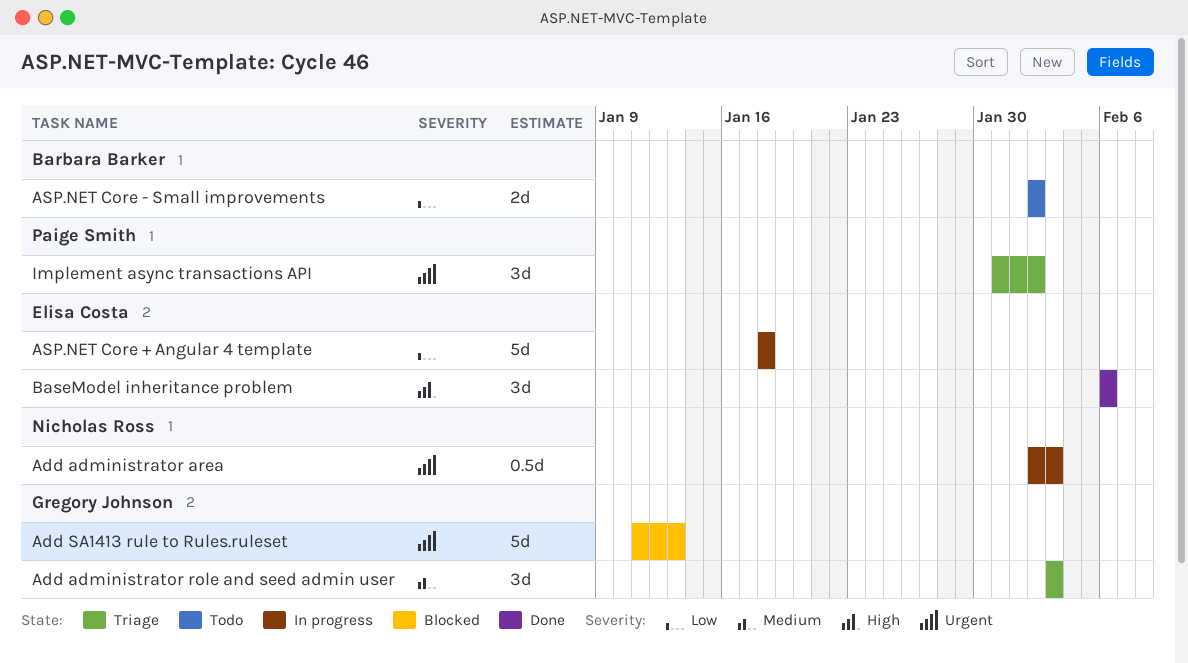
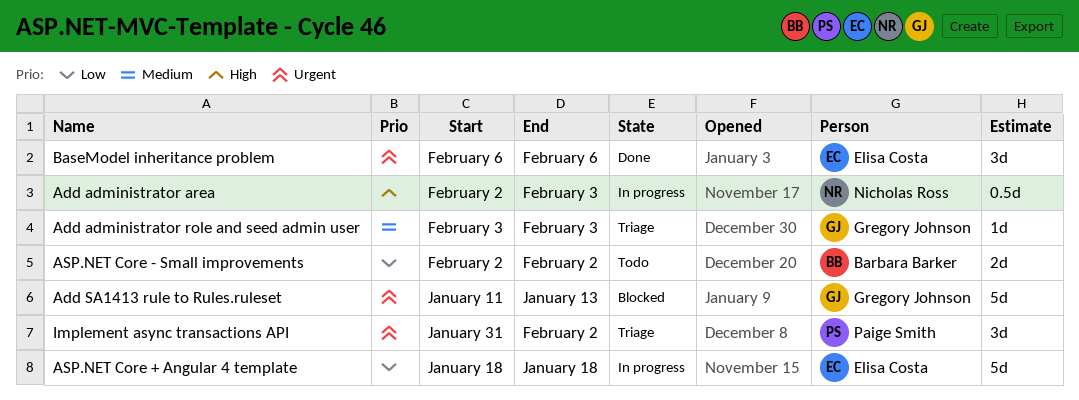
Add administrator area, priority: Urgent -> High
Add administrator role and seed admin user, estimate: 3d -> 1d
BaseModel inheritance problem, priority: High -> Urgent

